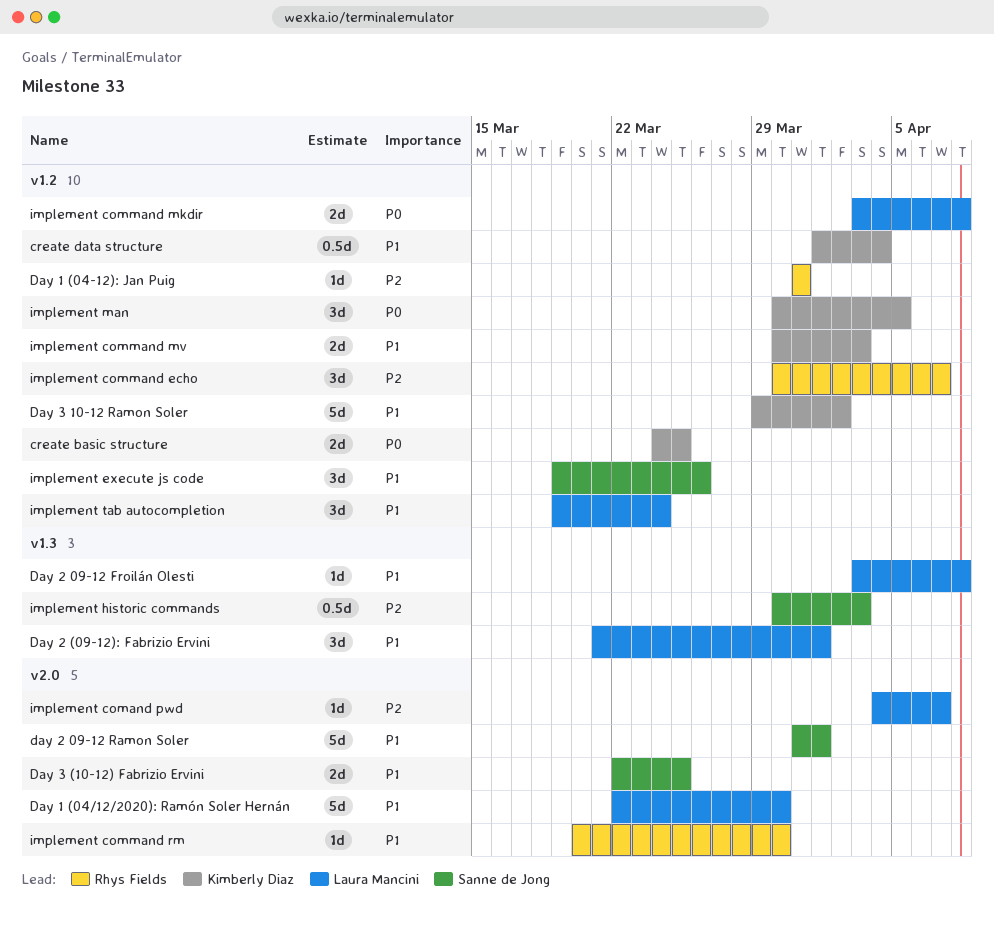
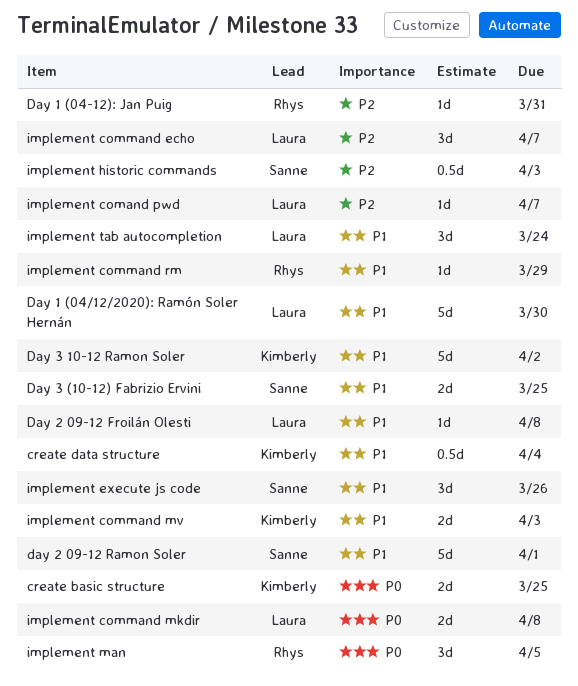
Day 2 (09-12): Fabrizio Ervini: present -> none
implement command echo, owner: Rhys Fields -> Laura Mancini
implement command rm, due: Mar 30 -> Mar 29
implement man, owner: Kimberly Diaz -> Rhys Fields

